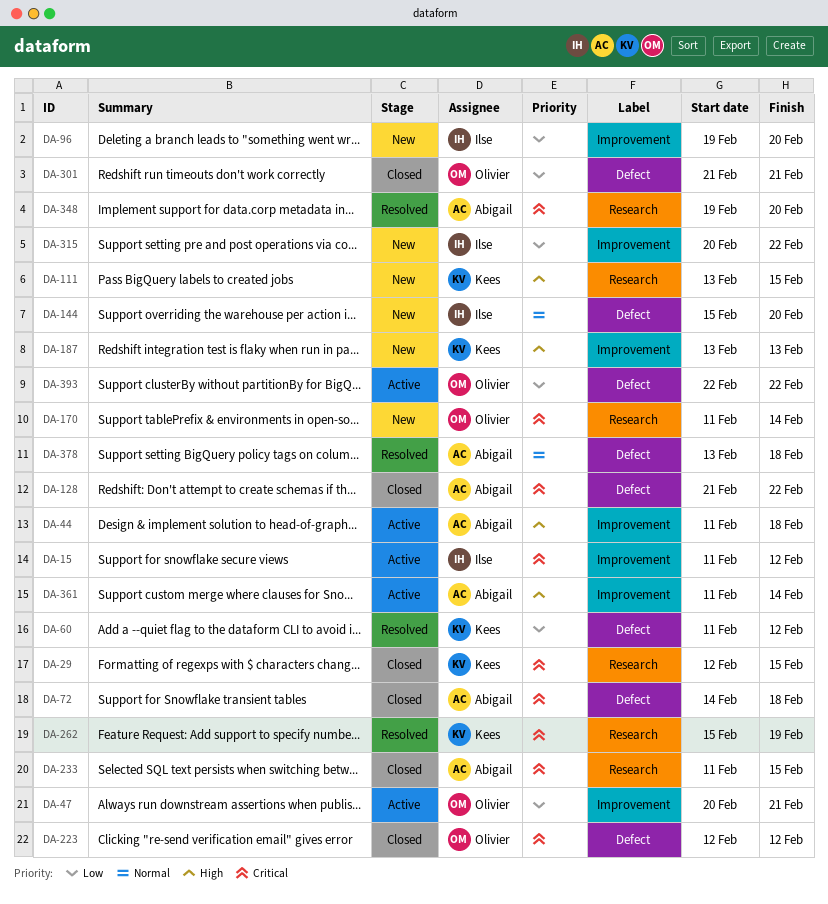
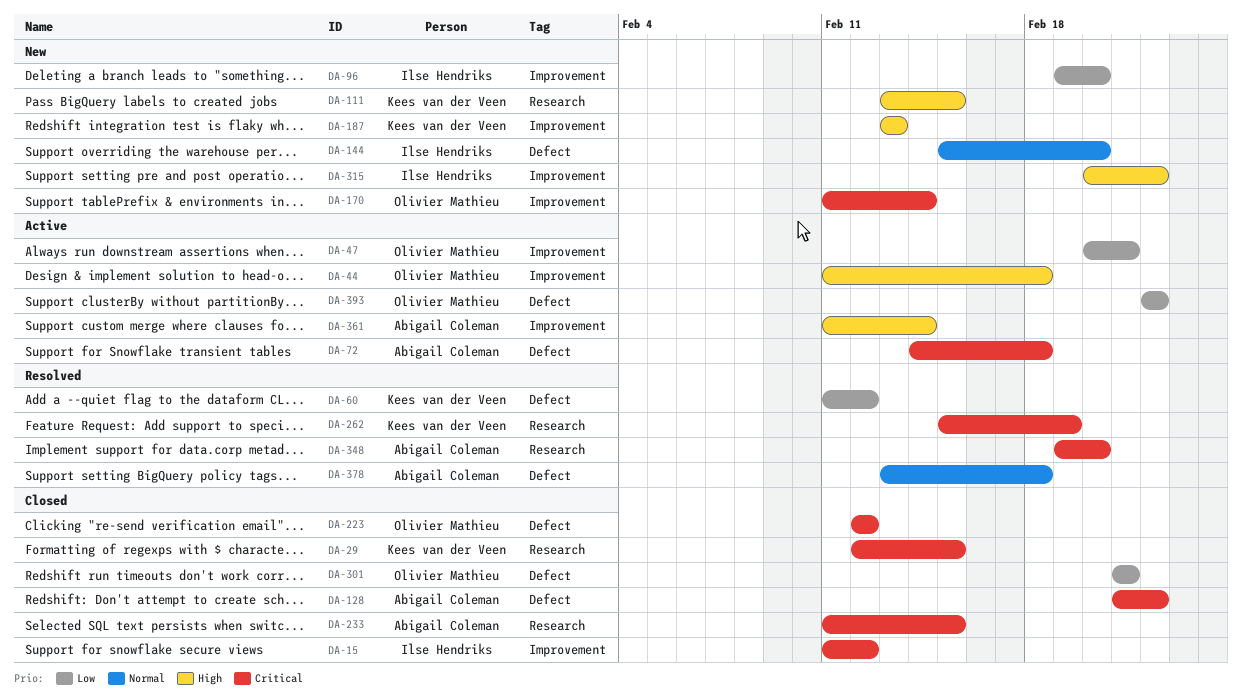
DA-15, status: Active -> Closed
DA-44, owner: Abigail Coleman -> Olivier Mathieu
DA-72, status: Closed -> Active
DA-170, label: Research -> Improvement
DA-315, priority: Low -> High

